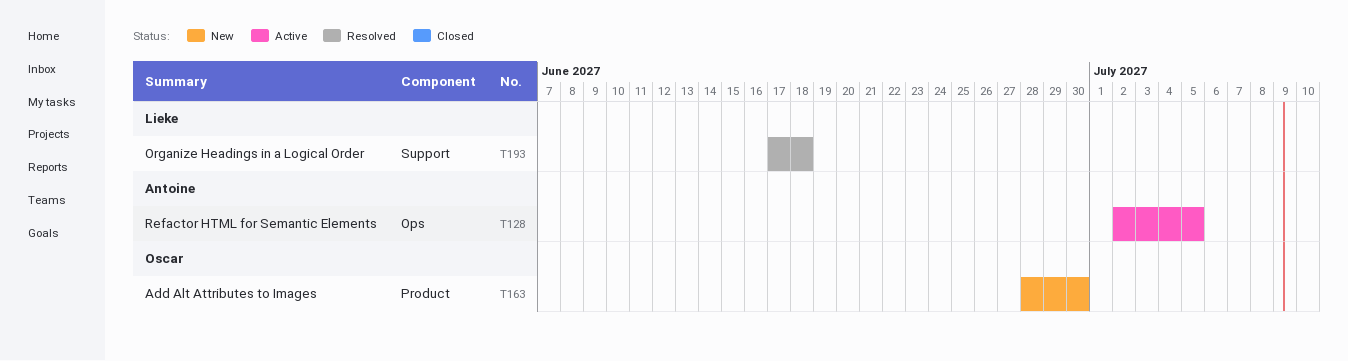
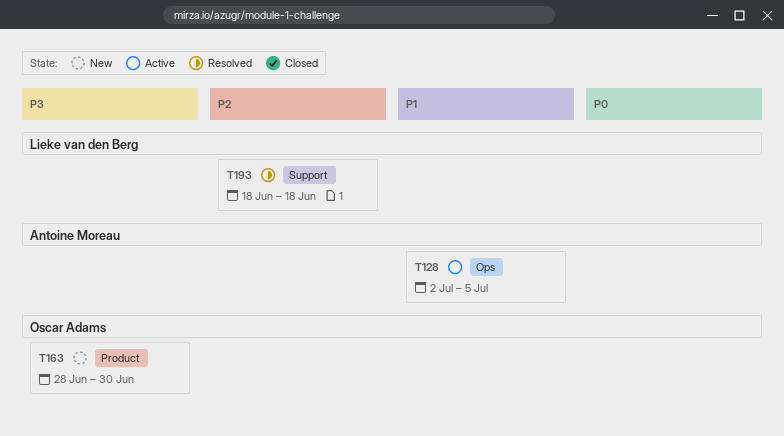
T193, start: Jun 17 -> Jun 18

